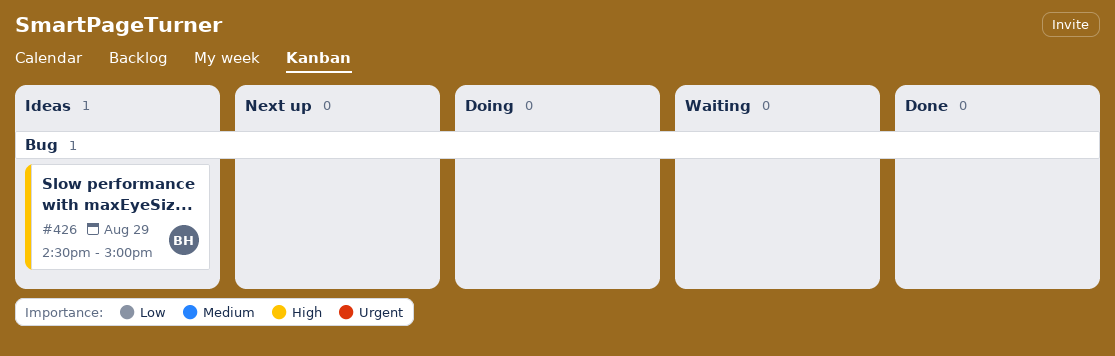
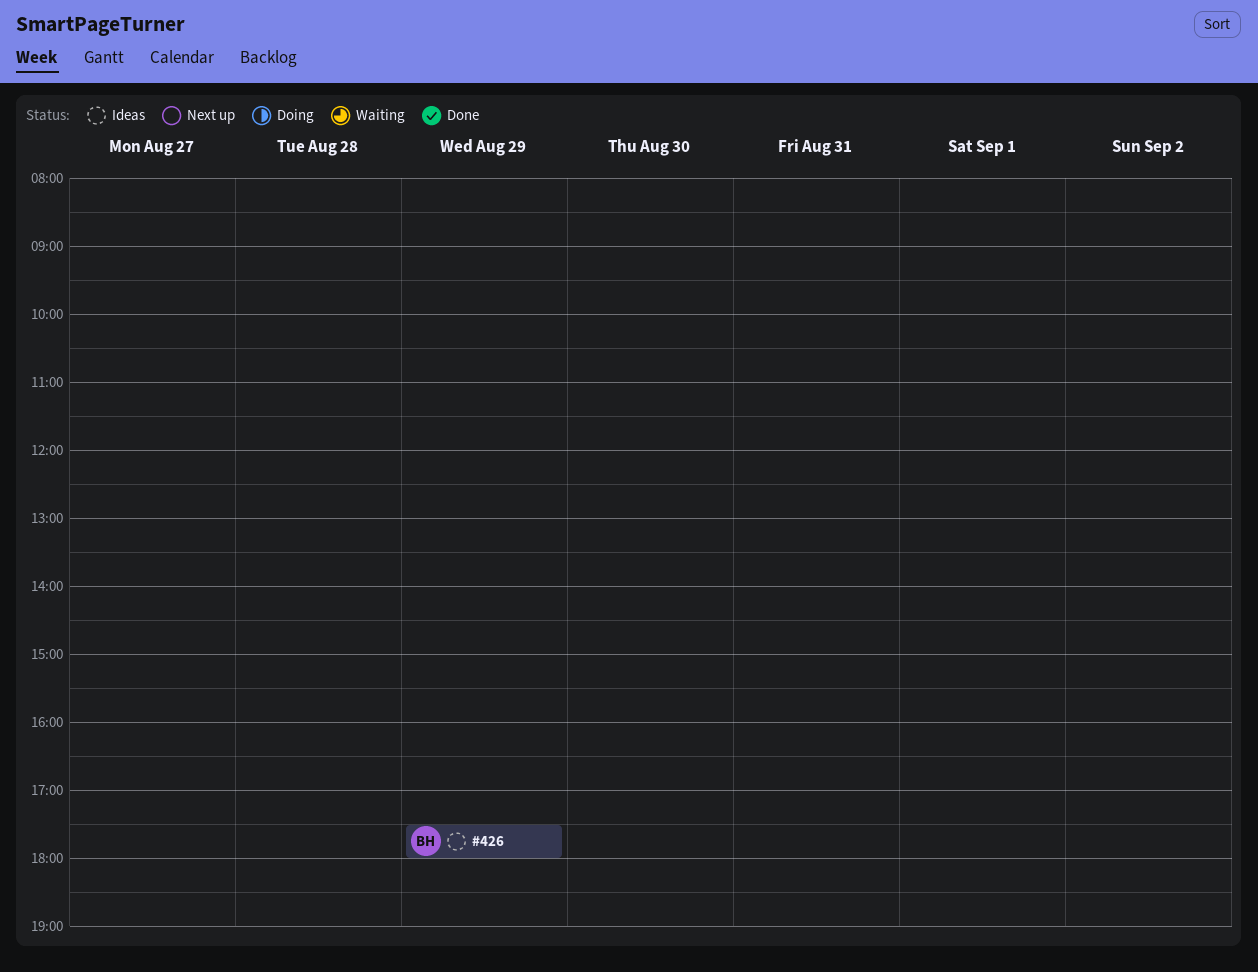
#426, begins: 14:30 -> 17:30
#426, ends: 15:00 -> 18:00

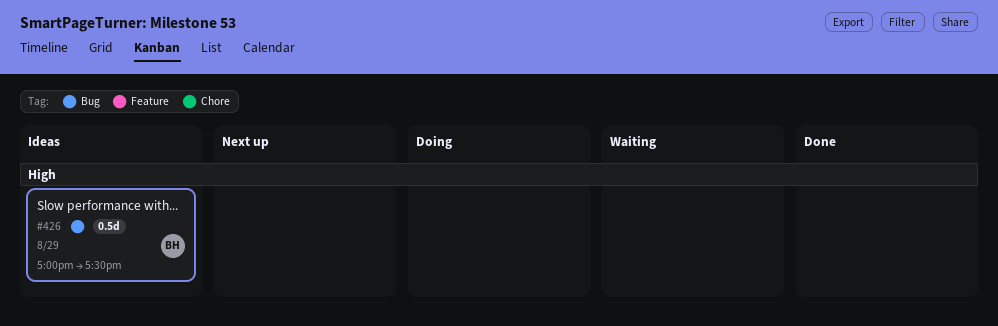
#426, begins: 17:30 -> 17:00
#426, ends: 18:00 -> 17:30

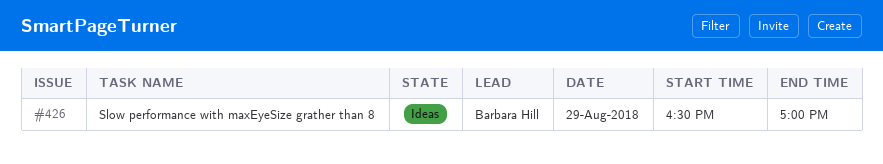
#426, begins: 17:00 -> 16:30
#426, ends: 17:30 -> 17:00

